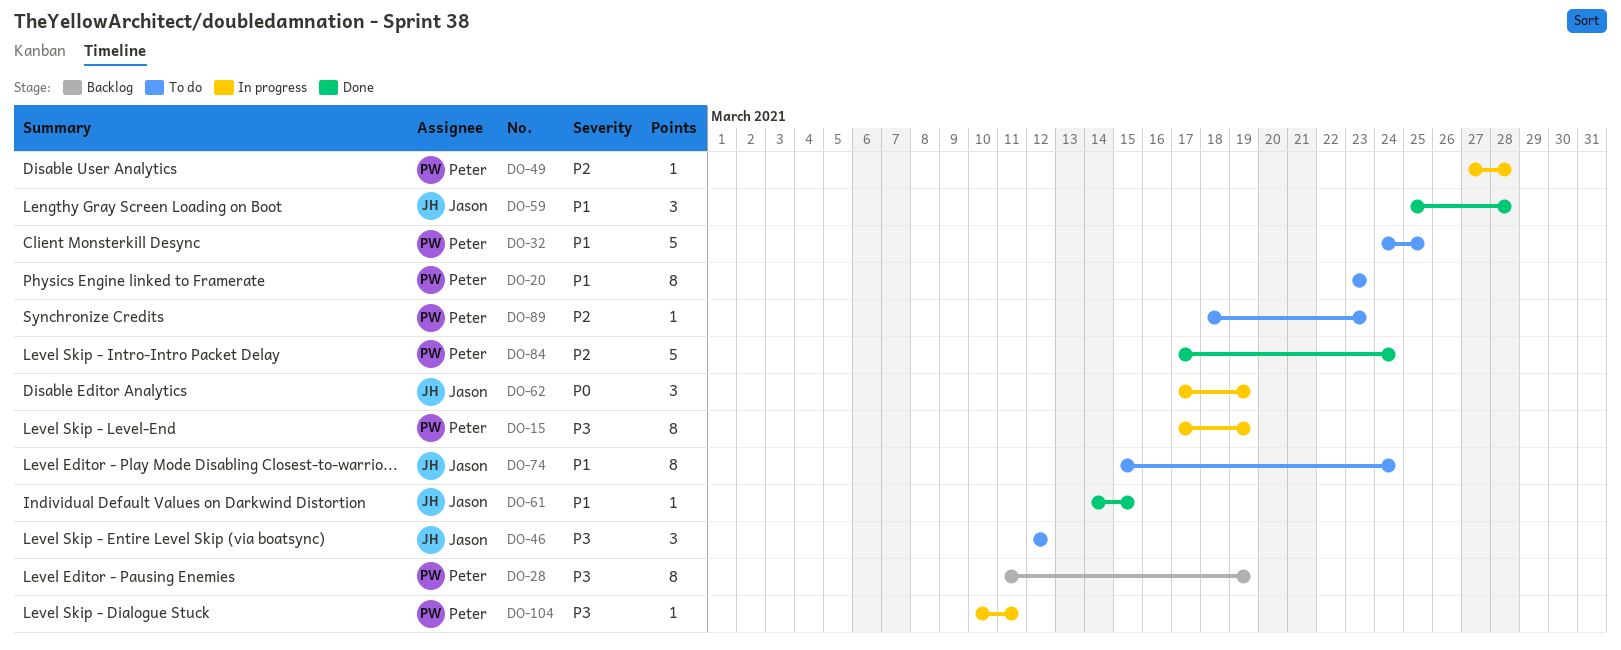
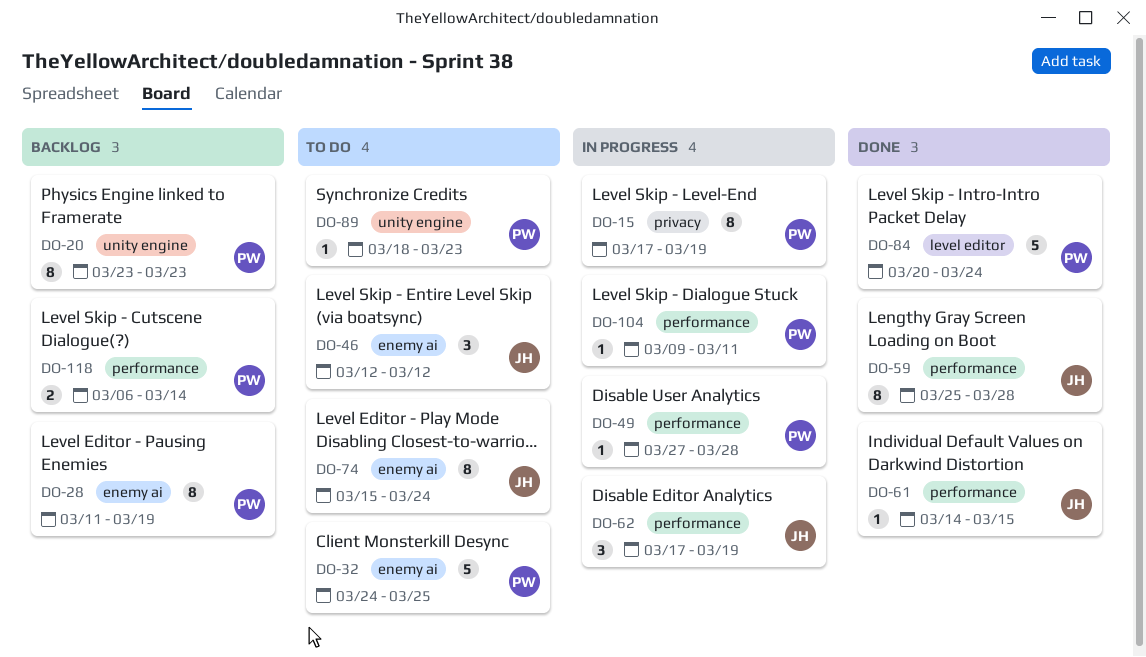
DO-20, status: To do -> Backlog
DO-59, estimate: 3 -> 8
DO-84, start: Mar 17 -> Mar 20
DO-104, start: Mar 10 -> Mar 9
DO-118: none -> present

